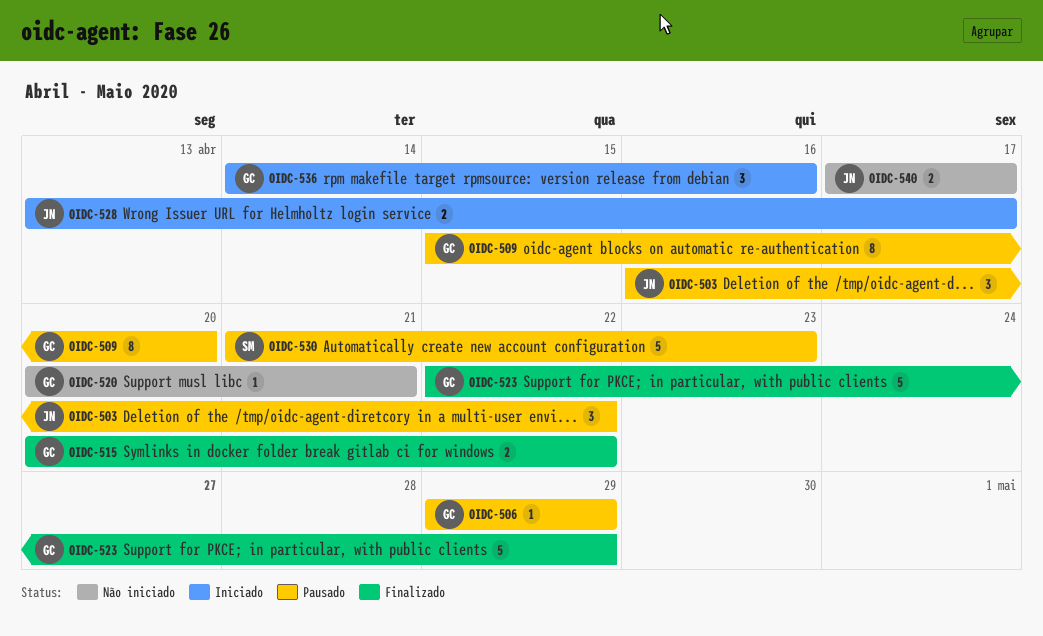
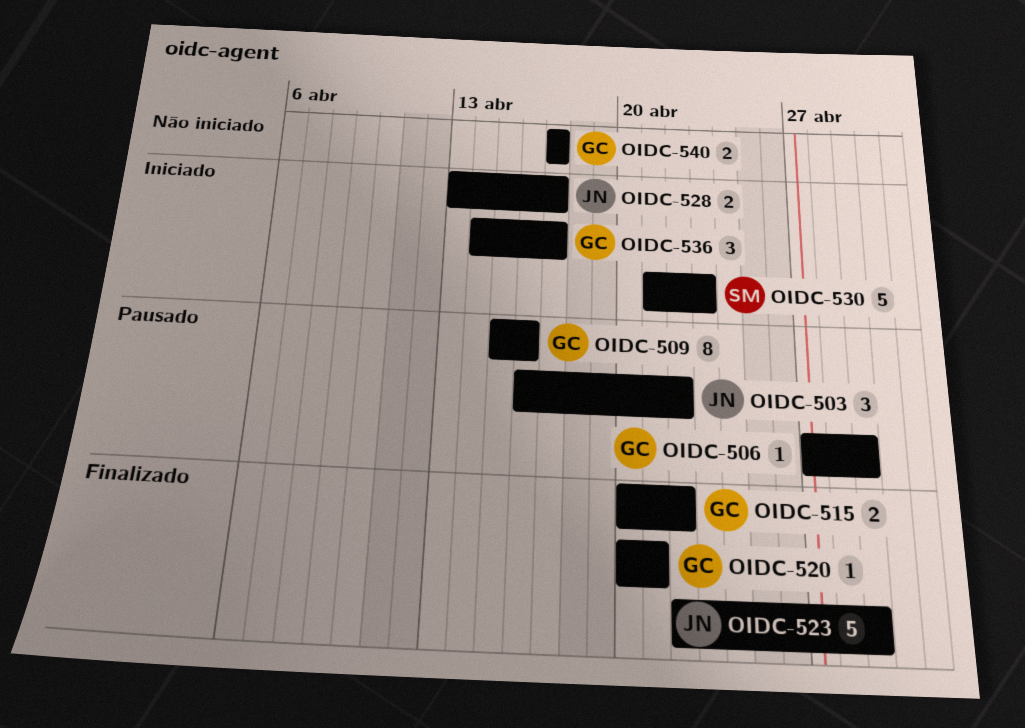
OIDC-506, start: Apr 29 -> Apr 27
OIDC-509, due: Apr 20 -> Apr 16
OIDC-520, status: Não iniciado -> Finalizado
OIDC-523, owner: GC -> JN
OIDC-530, status: Pausado -> Iniciado
OIDC-536, due: Apr 16 -> Apr 17
OIDC-540, owner: JN -> GC

